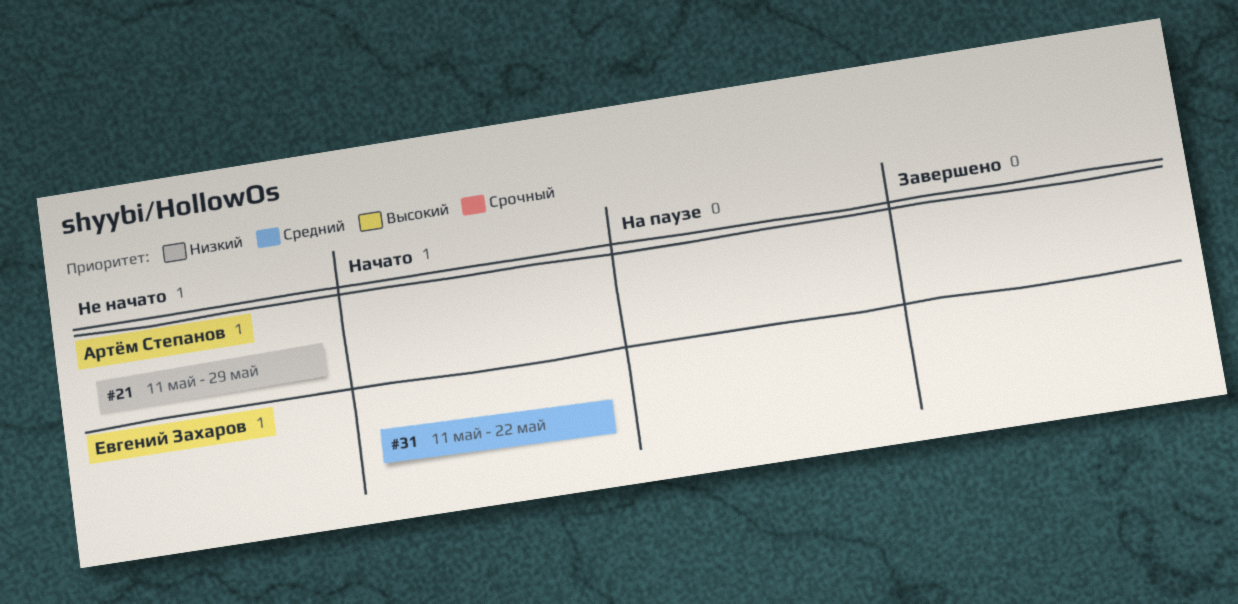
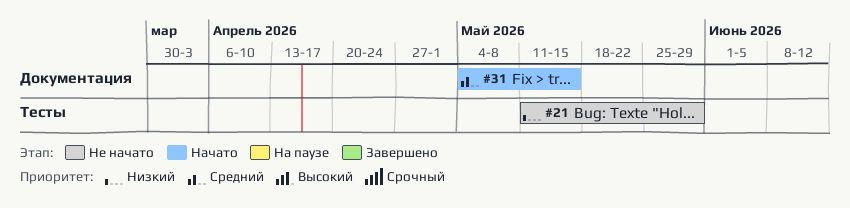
#31, start: May 11 -> May 4
#31, due: May 22 -> May 15

